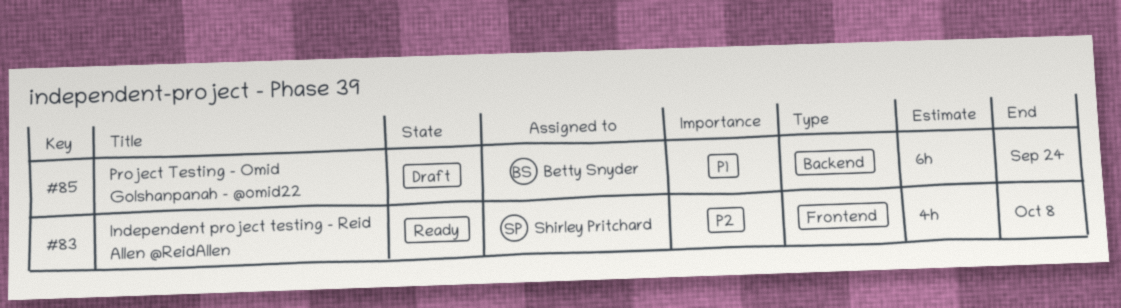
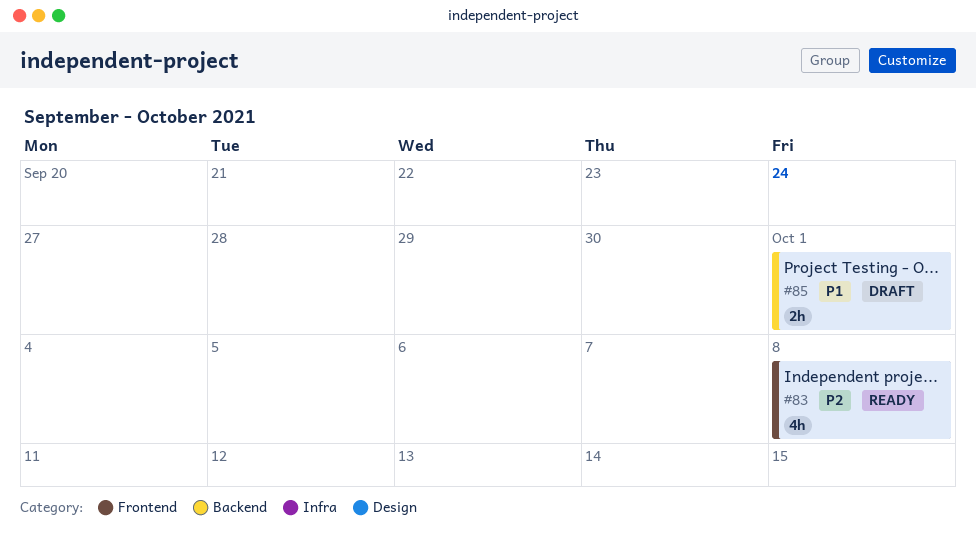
#85, estimate: 6h -> 2h
#85, due: Sep 24 -> Oct 1

